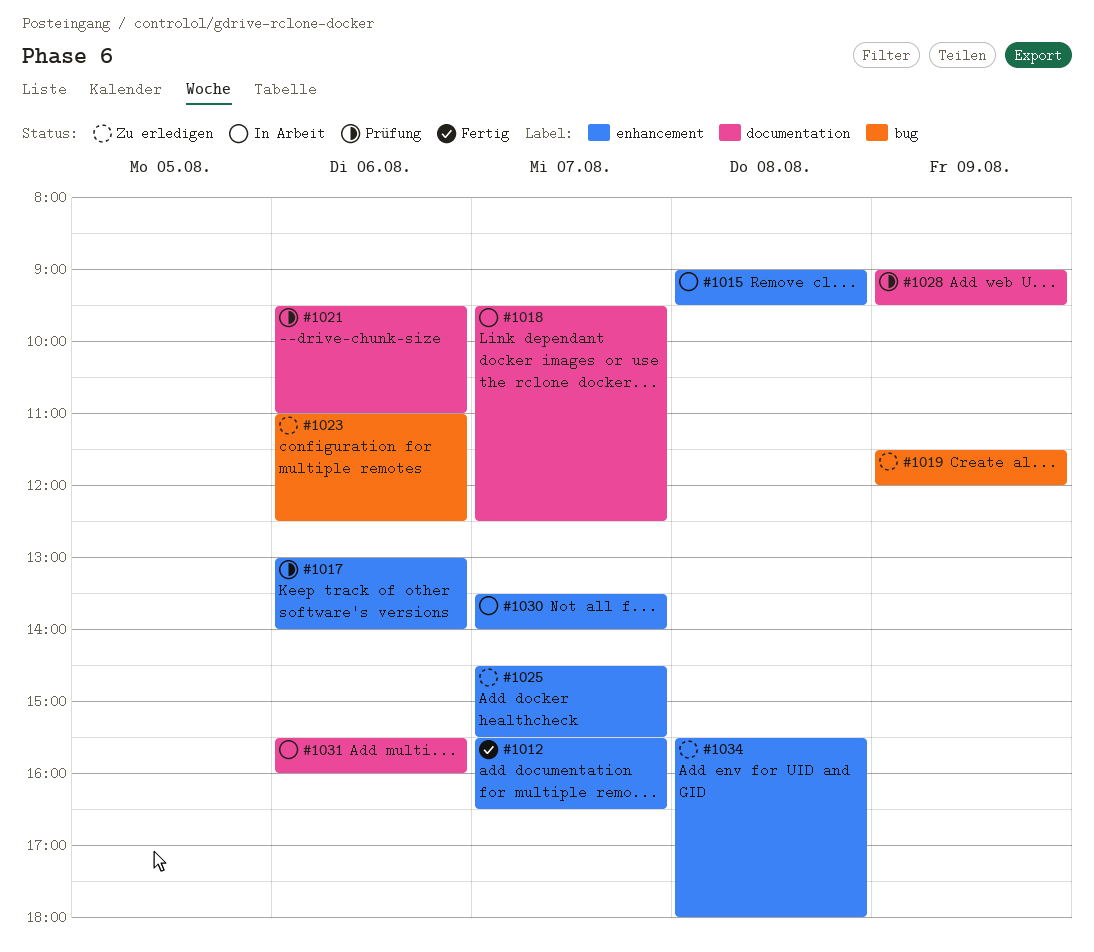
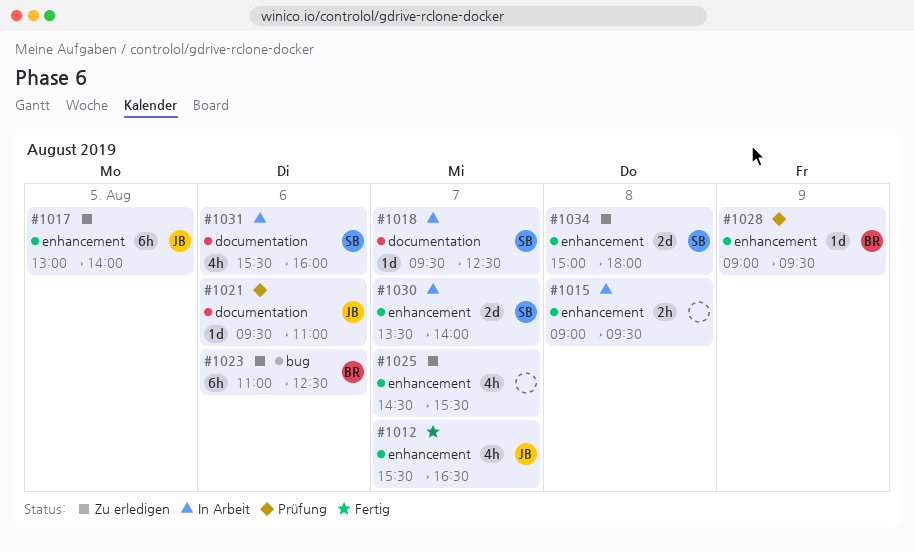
#1017, status: Prüfung -> Zu erledigen
#1017, day: Aug 6 -> Aug 5
#1019: present -> none
#1028, label: documentation -> enhancement
#1034, begins: 15:30 -> 15:00

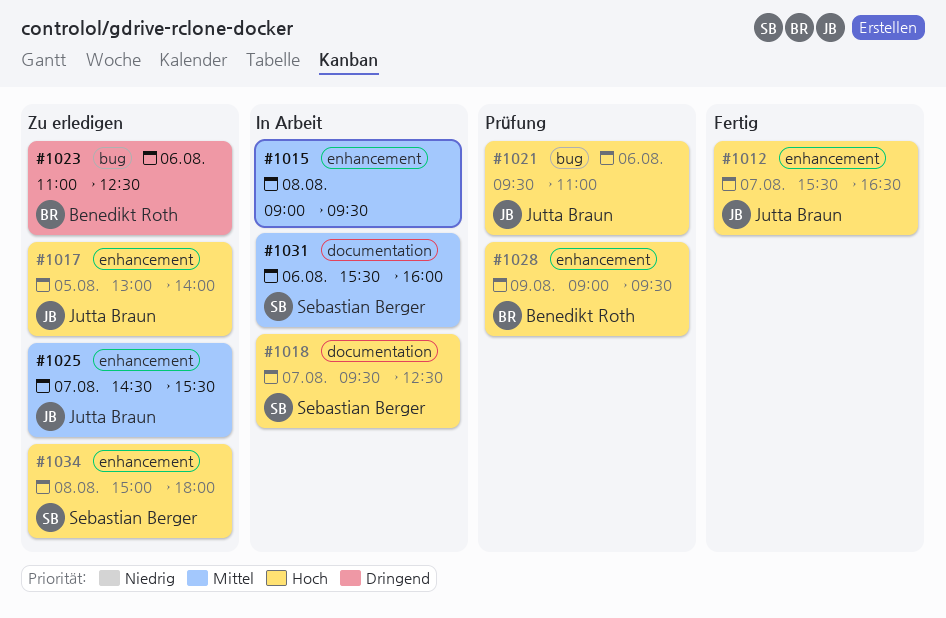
#1021, label: documentation -> bug
#1025, owner: none -> Jutta Braun
#1030: present -> none

